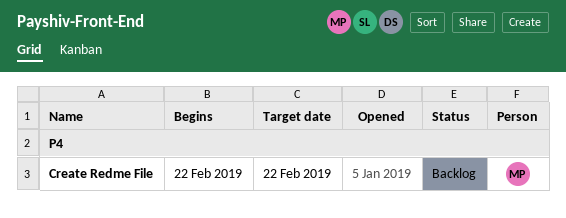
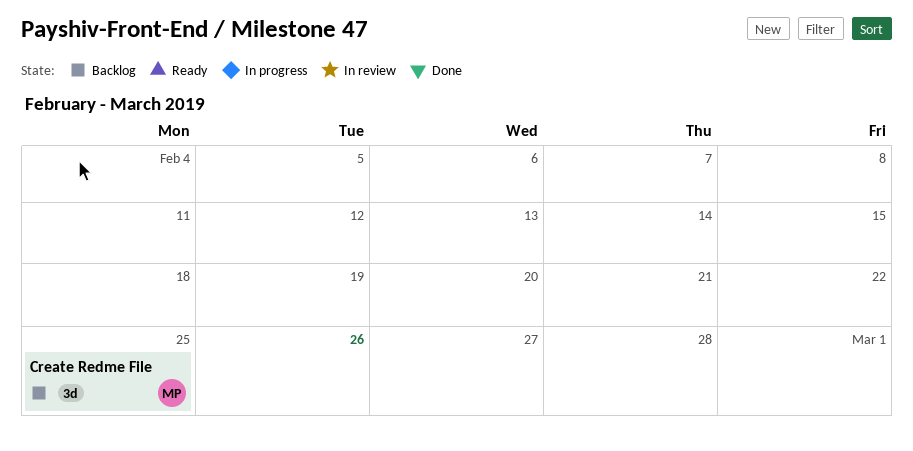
Create Redme File, due: Feb 22 -> Feb 25

